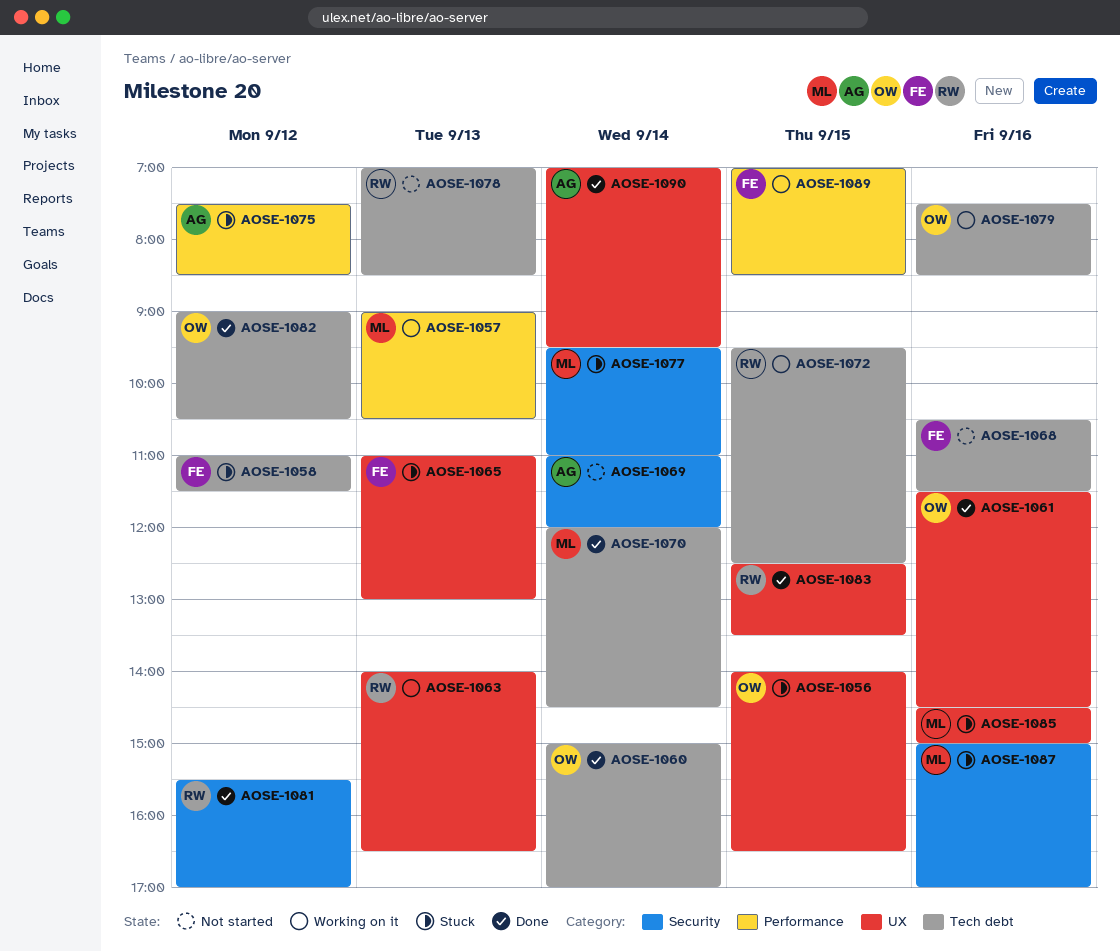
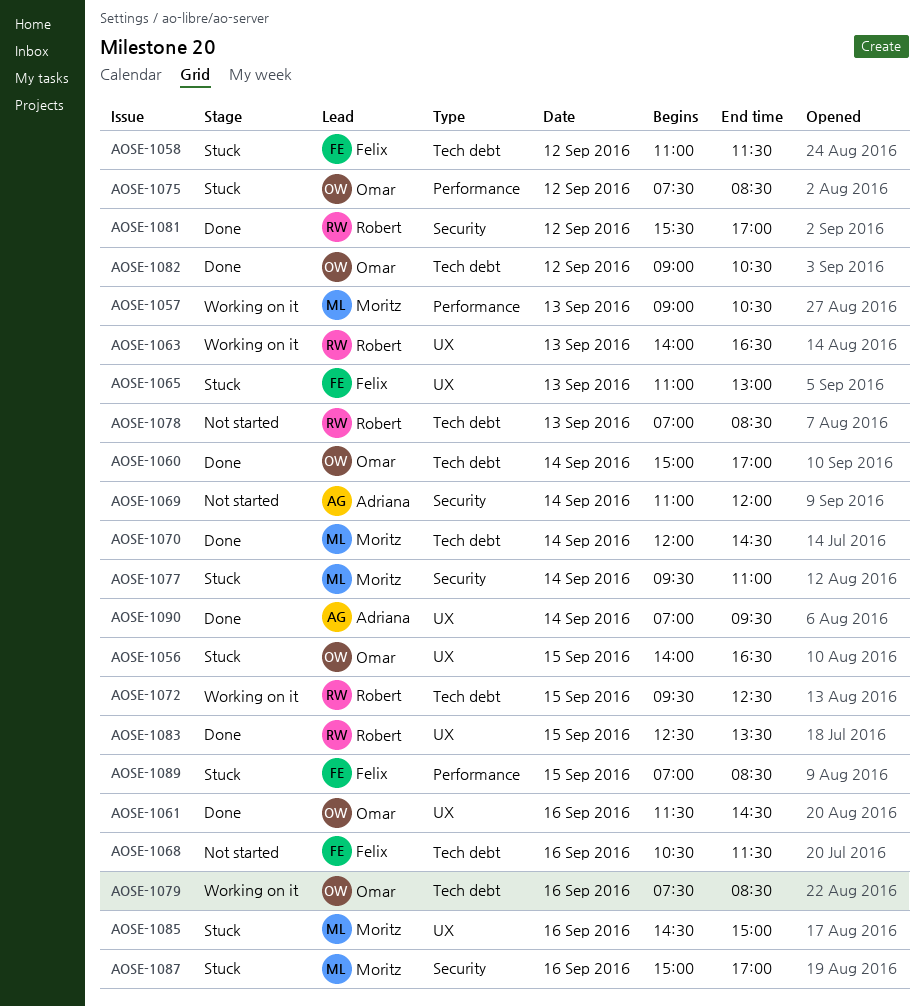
AOSE-1075, owner: Adriana -> Omar
AOSE-1089, status: Working on it -> Stuck

